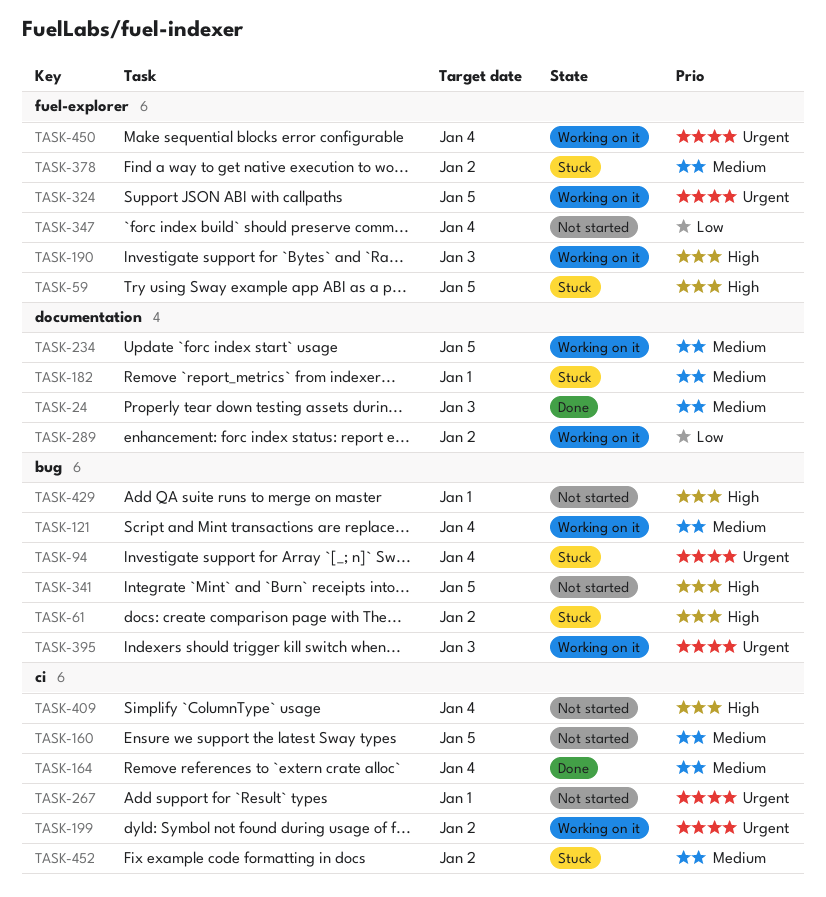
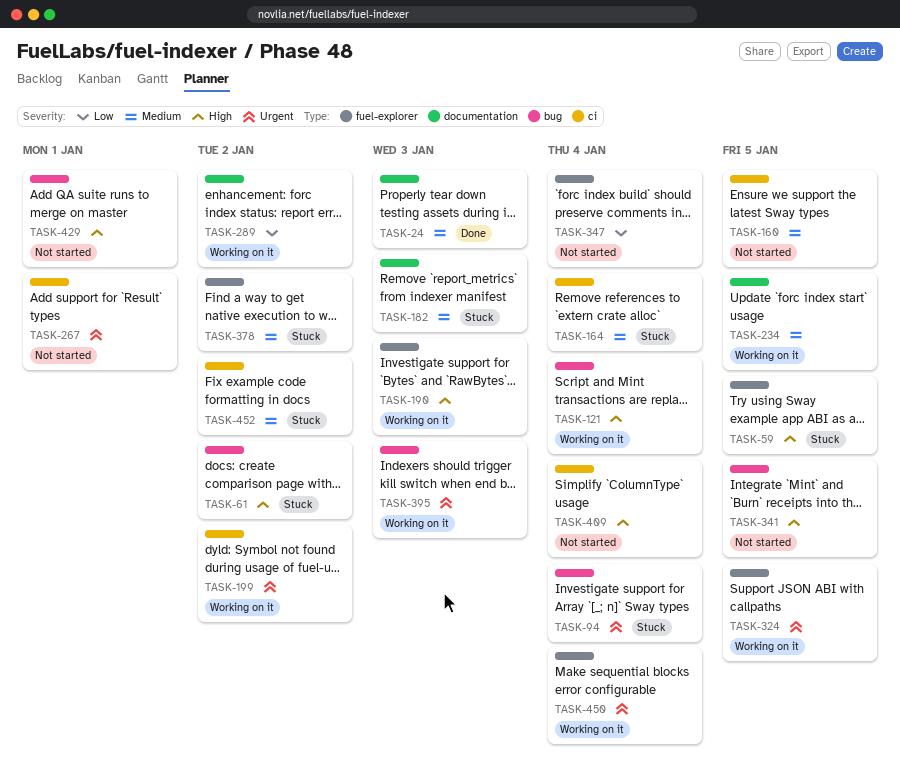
TASK-121, priority: Medium -> High
TASK-164, status: Done -> Stuck
TASK-182, due: Jan 1 -> Jan 3

